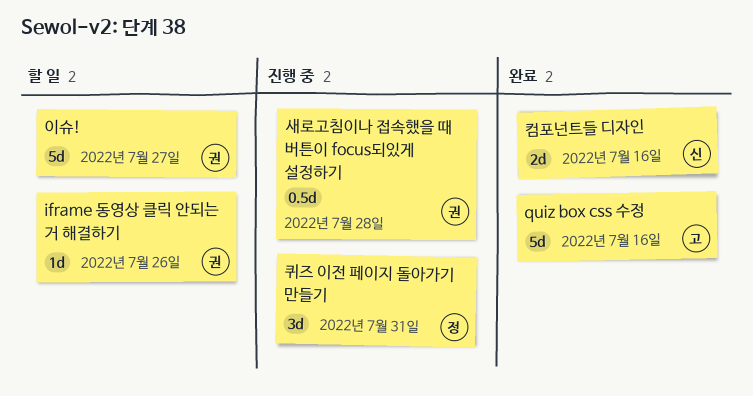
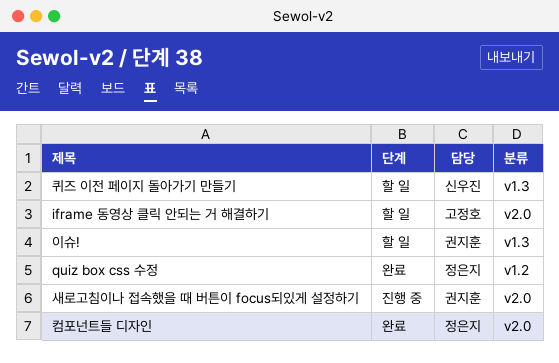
iframe 동영상 클릭 안되는 거 해결하기, owner: 권지훈 -> 고정호
quiz box css 수정, owner: 고정호 -> 정은지
컴포넌트들 디자인, owner: 신우진 -> 정은지
퀴즈 이전 페이지 돌아가기 만들기, status: 진행 중 -> 할 일
퀴즈 이전 페이지 돌아가기 만들기, owner: 정은지 -> 신우진

